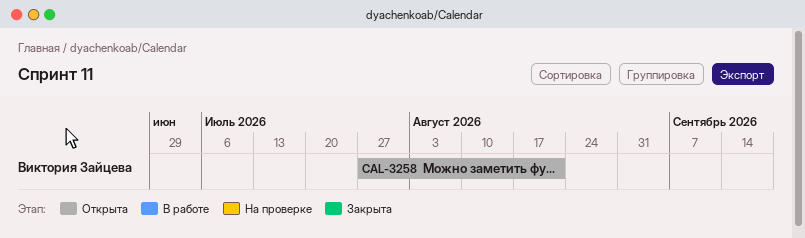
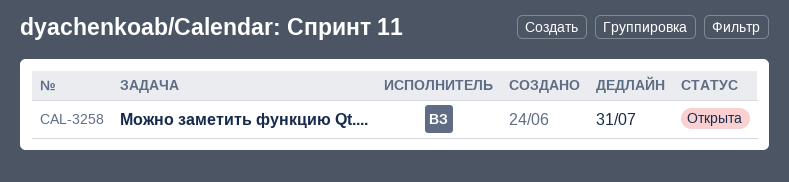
CAL-3258, due: Aug 21 -> Jul 31

